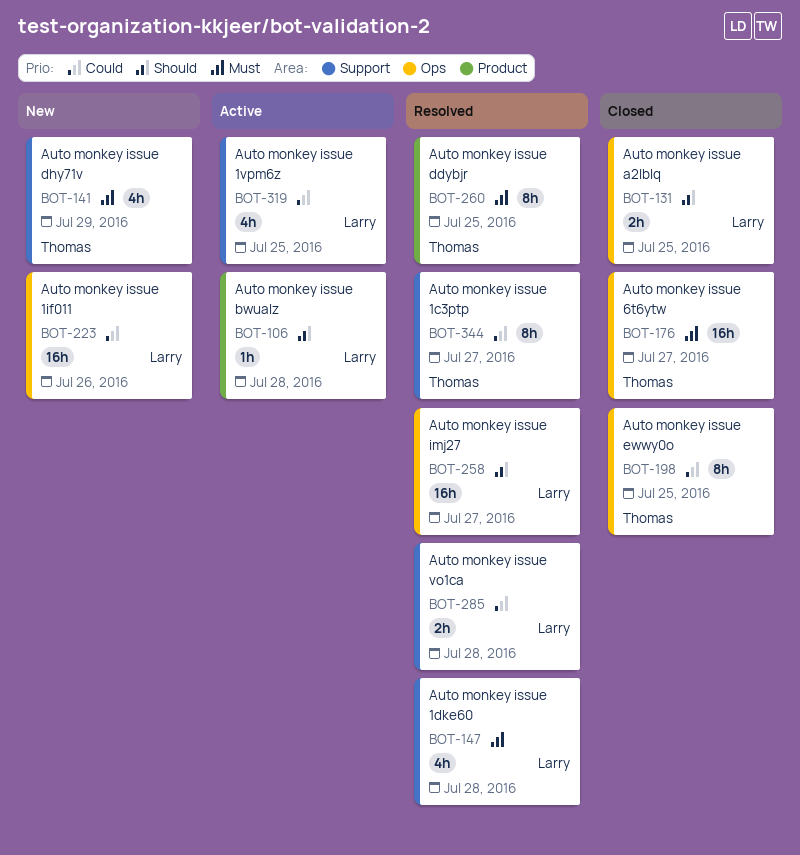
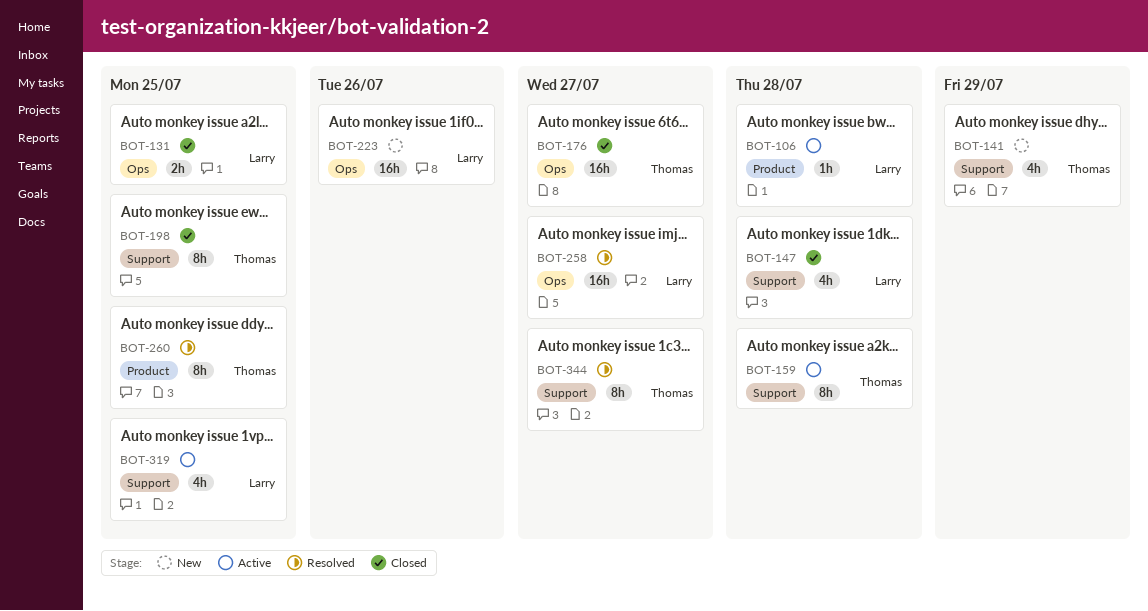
BOT-147, status: Resolved -> Closed
BOT-159: none -> present
BOT-198, label: Ops -> Support
BOT-285: present -> none

